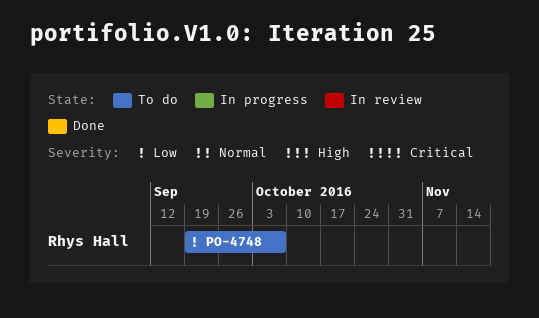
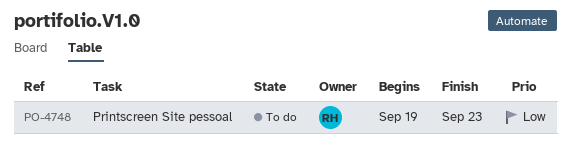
PO-4748, due: Oct 7 -> Sep 23

